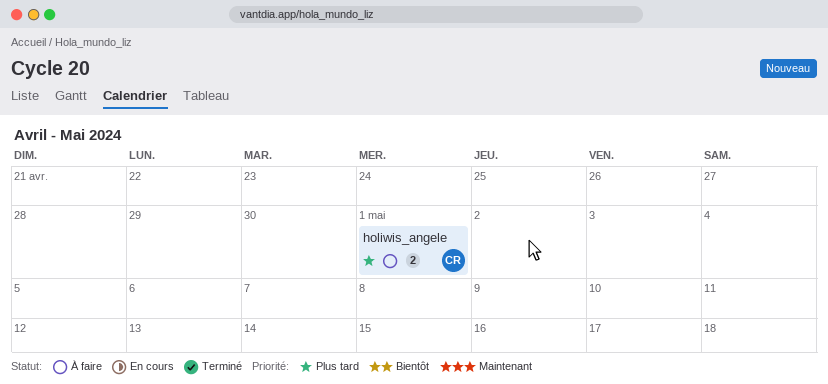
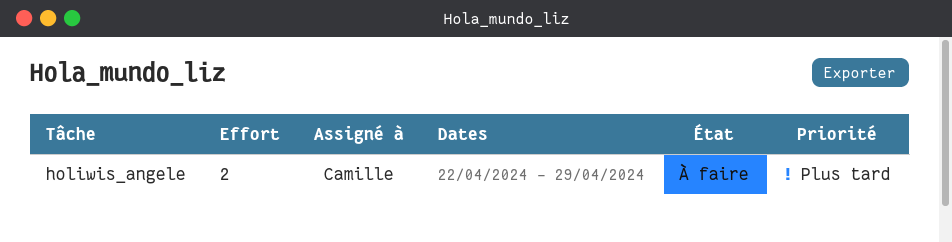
holiwis_angele, due: May 1 -> Apr 29

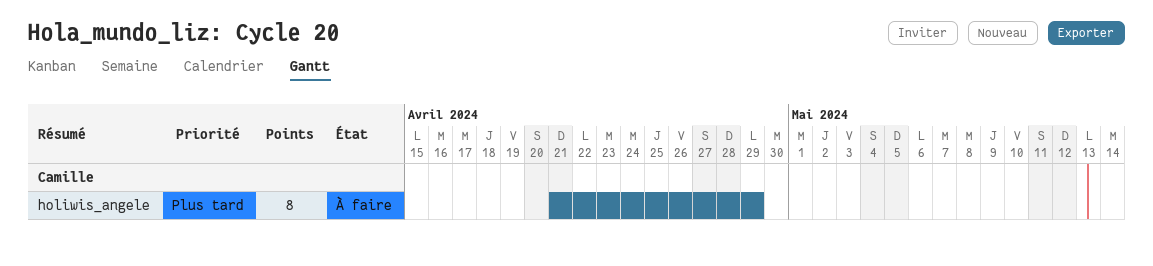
holiwis_angele, estimate: 2 -> 8
holiwis_angele, start: Apr 22 -> Apr 21

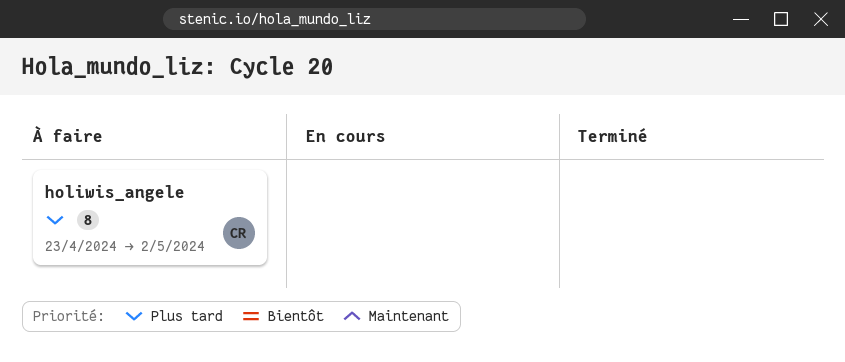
holiwis_angele, start: Apr 21 -> Apr 23
holiwis_angele, due: Apr 29 -> May 2

